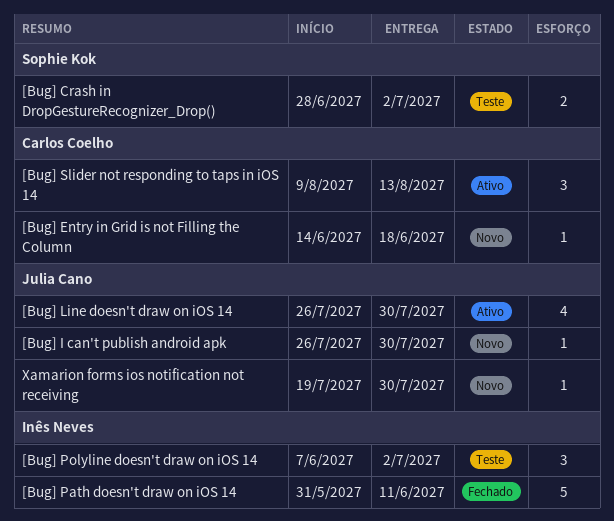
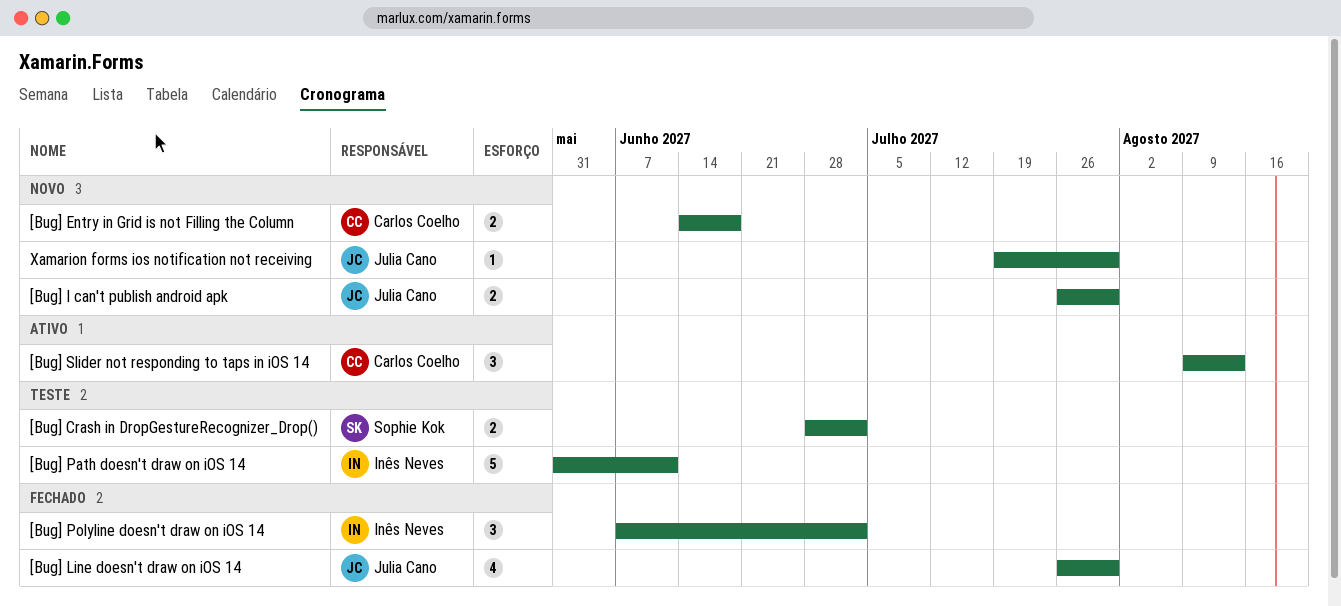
[Bug] Entry in Grid is not Filling the Column, estimate: 1 -> 2
[Bug] I can't publish android apk, estimate: 1 -> 2
[Bug] Line doesn't draw on iOS 14, status: Ativo -> Fechado
[Bug] Path doesn't draw on iOS 14, status: Fechado -> Teste
[Bug] Polyline doesn't draw on iOS 14, status: Teste -> Fechado

